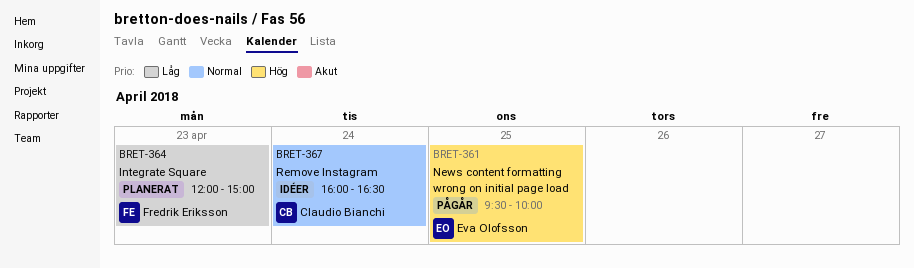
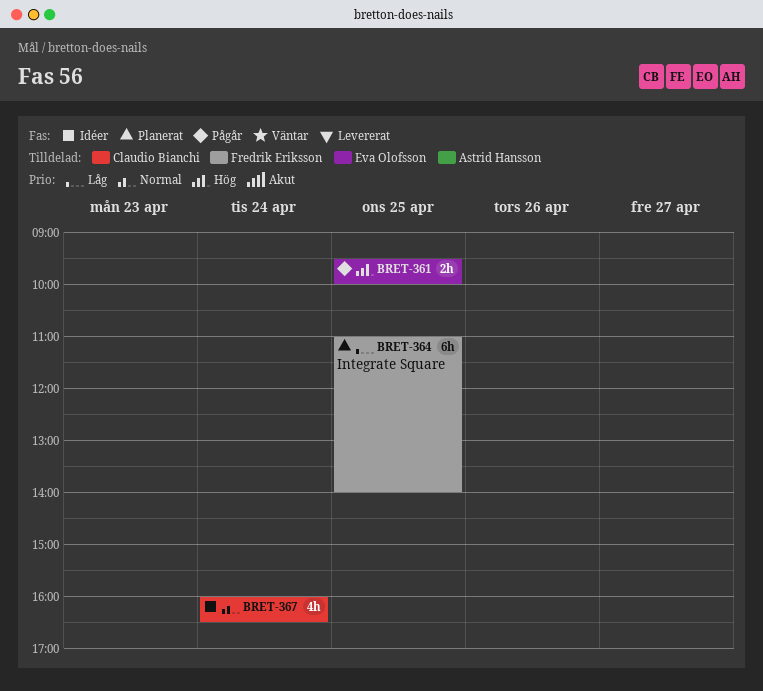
BRET-364, day: Apr 23 -> Apr 25
BRET-364, begins: 12:00 -> 11:00
BRET-364, ends: 15:00 -> 14:00

